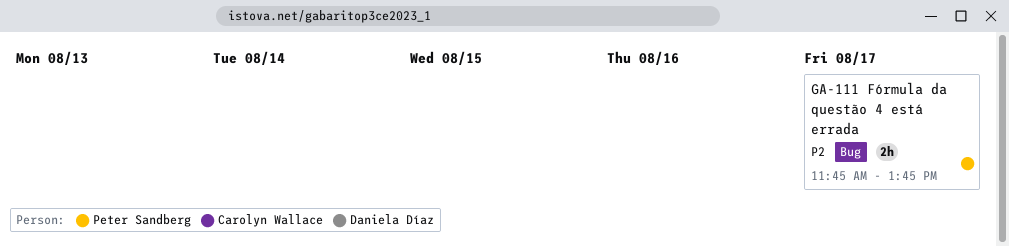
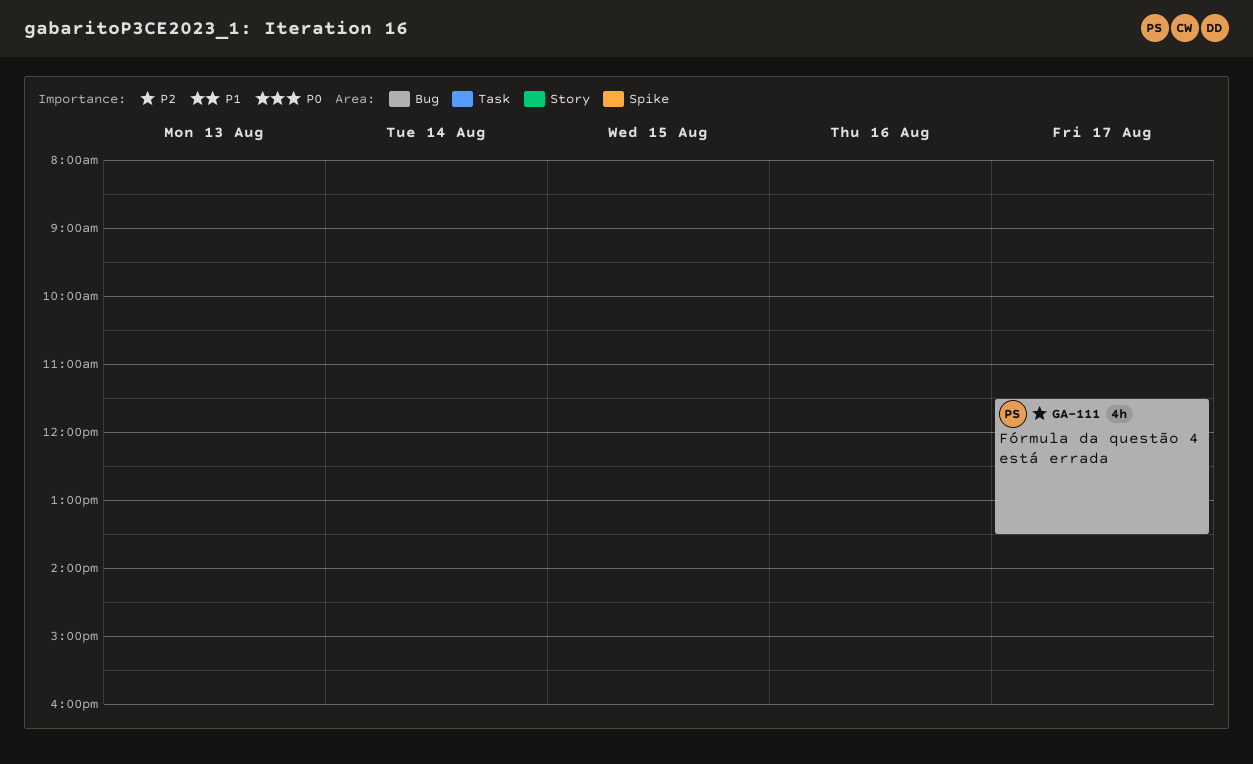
GA-111, estimate: 2h -> 4h
GA-111, begins: 11:45 -> 11:30
GA-111, ends: 13:45 -> 13:30

